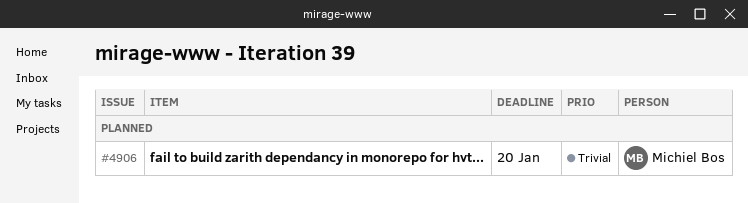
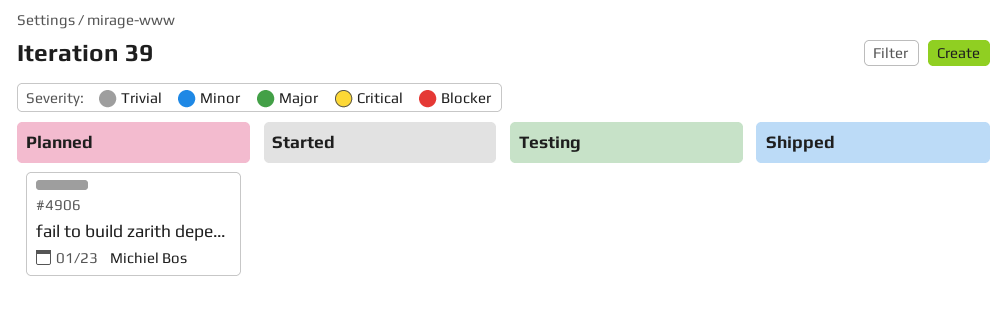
#4906, due: Jan 20 -> Jan 23

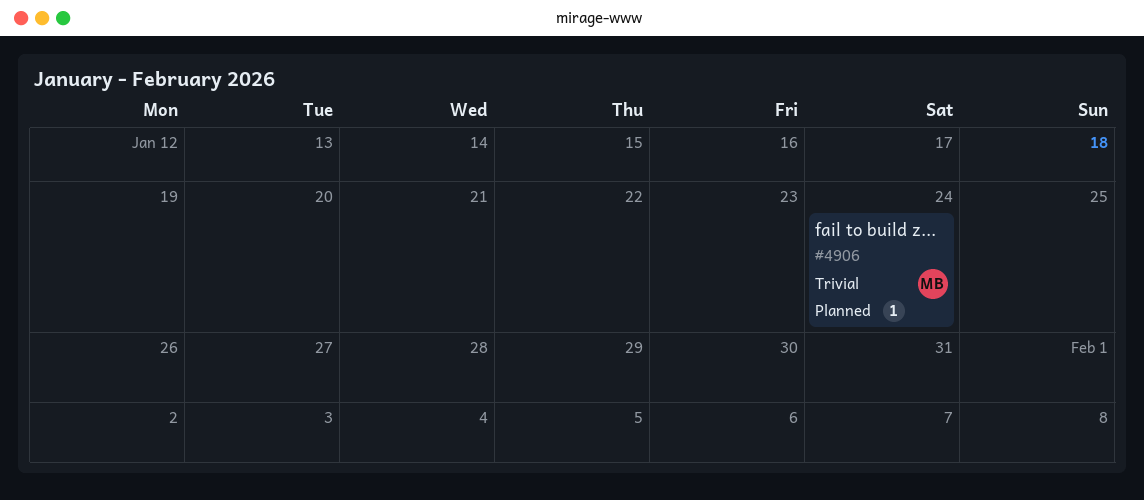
#4906, due: Jan 23 -> Jan 24

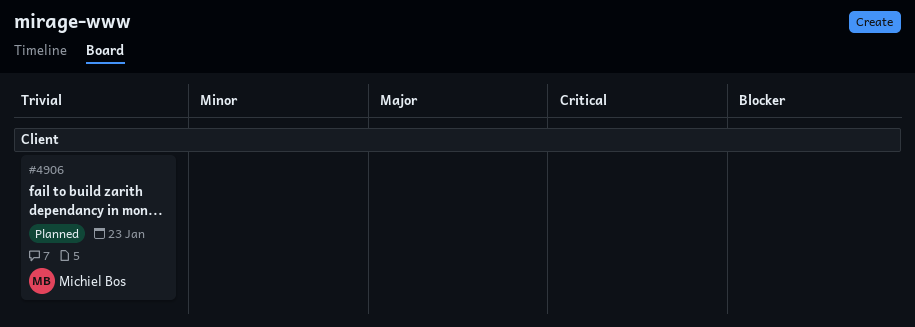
#4906, due: Jan 24 -> Jan 23

